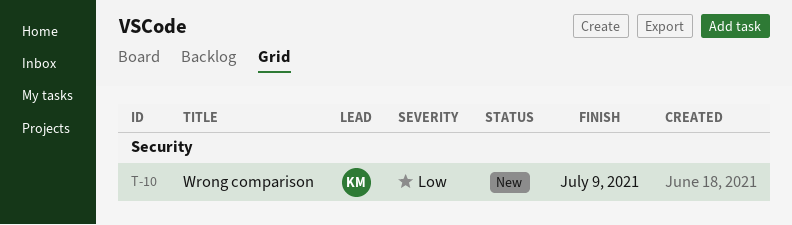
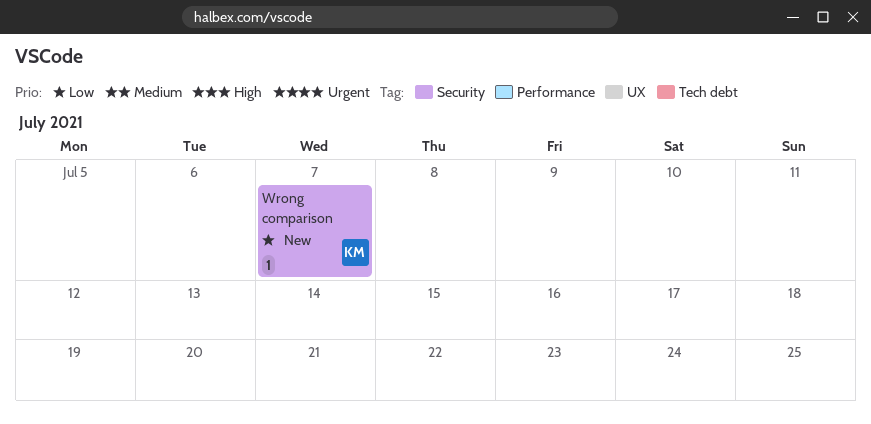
Wrong comparison, due: Jul 9 -> Jul 7

